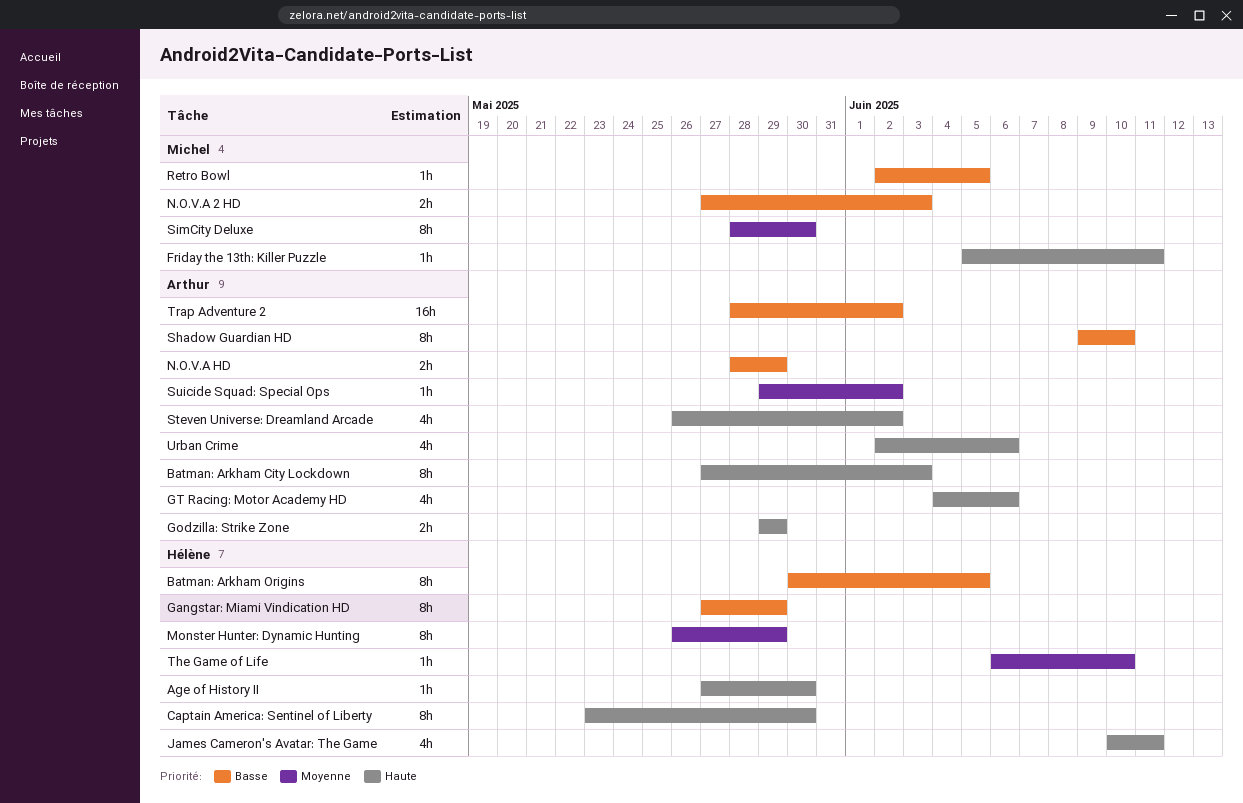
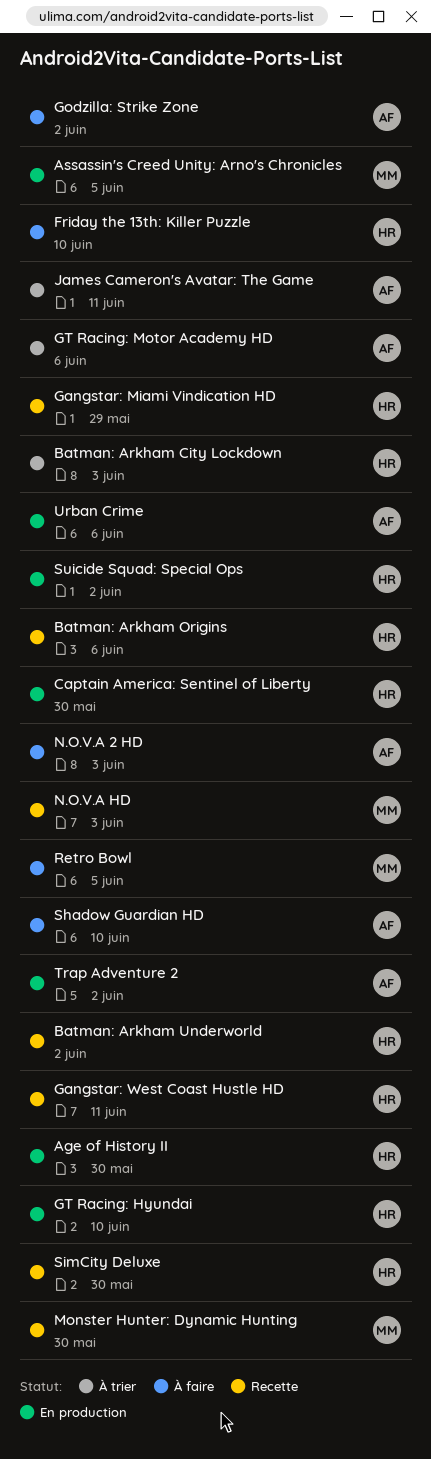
Assassin's Creed Unity: Arno's Chronicles: none -> present
Batman: Arkham City Lockdown, owner: Arthur -> Hélène
Batman: Arkham Origins, due: Jun 5 -> Jun 6
Batman: Arkham Underworld: none -> present
Friday the 13th: Killer Puzzle, owner: Michel -> Hélène
Friday the 13th: Killer Puzzle, due: Jun 11 -> Jun 10
Gangstar: West Coast Hustle HD: none -> present
Godzilla: Strike Zone, due: May 29 -> Jun 2
GT Racing: Hyundai: none -> present
James Cameron's Avatar: The Game, owner: Hélène -> Arthur
Monster Hunter: Dynamic Hunting, owner: Hélène -> Michel
Monster Hunter: Dynamic Hunting, due: May 29 -> May 30
N.O.V.A 2 HD, owner: Michel -> Arthur
N.O.V.A HD, owner: Arthur -> Michel
N.O.V.A HD, due: May 29 -> Jun 3
SimCity Deluxe, owner: Michel -> Hélène
Steven Universe: Dreamland Arcade: present -> none
Suicide Squad: Special Ops, owner: Arthur -> Hélène
The Game of Life: present -> none

